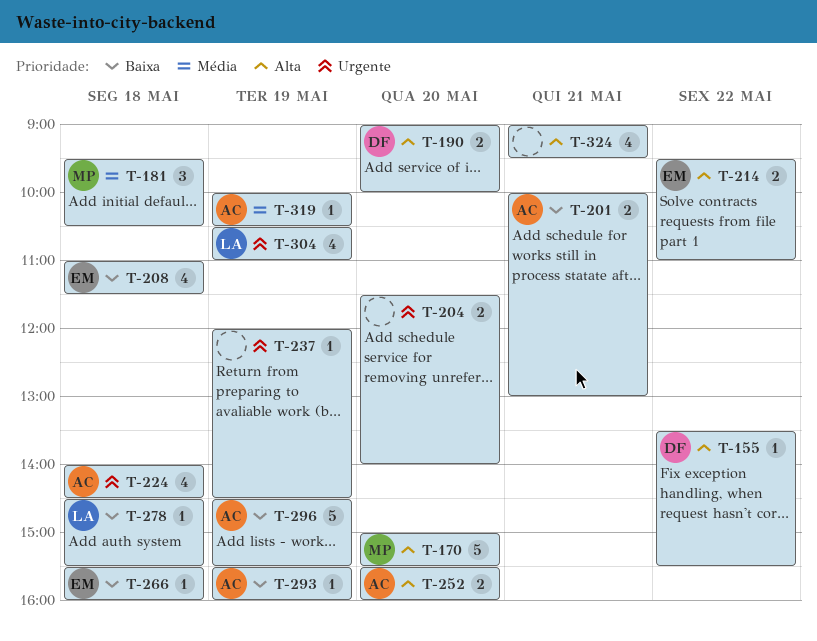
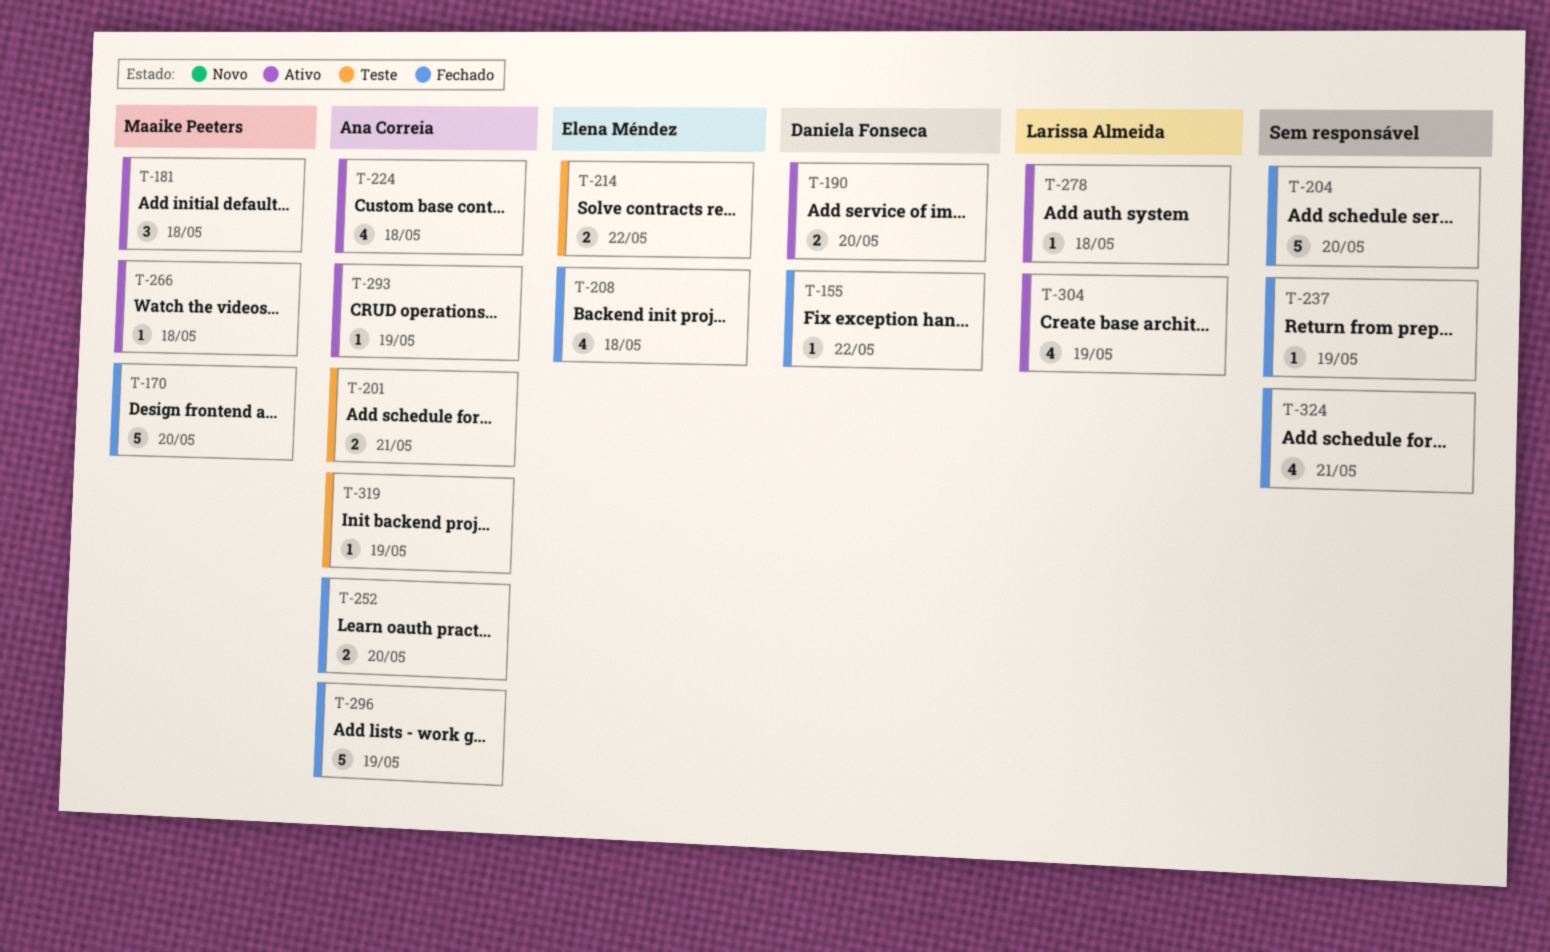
T-204, estimate: 2 -> 5
T-266, owner: Elena Méndez -> Maaike Peeters

